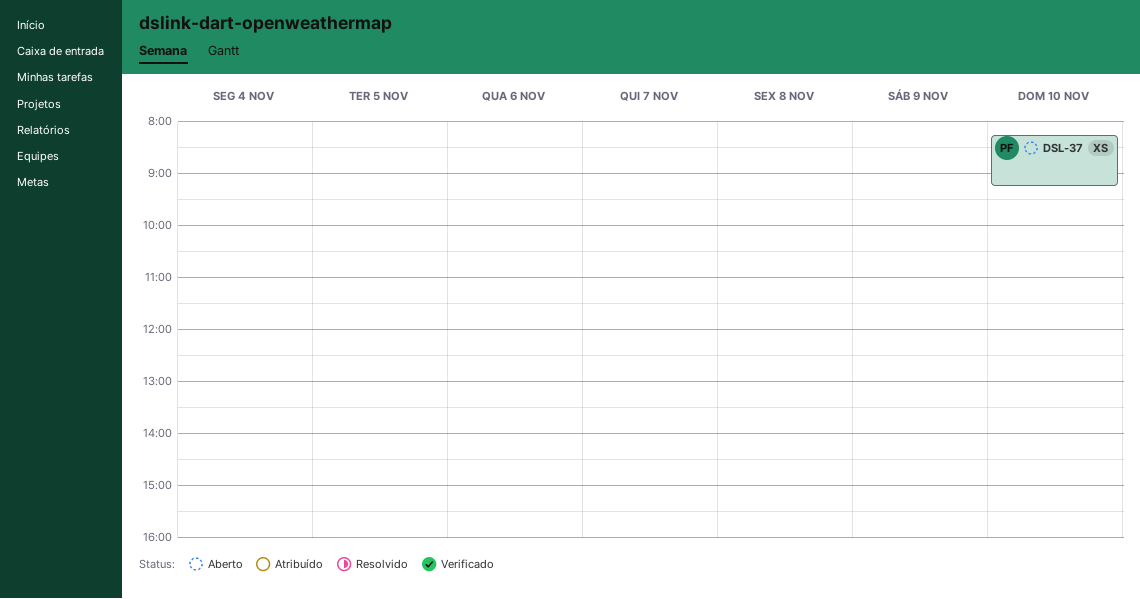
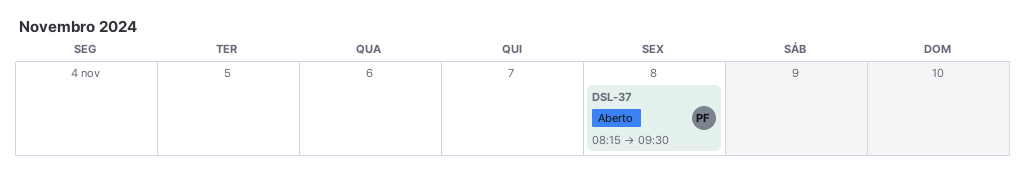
DSL-37, day: Nov 10 -> Nov 8
DSL-37, ends: 09:15 -> 09:30

